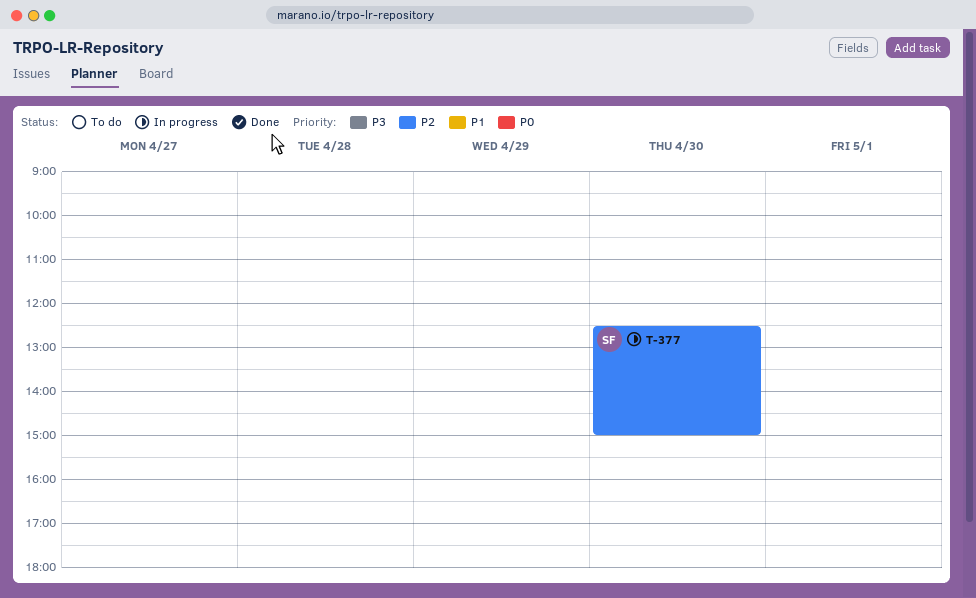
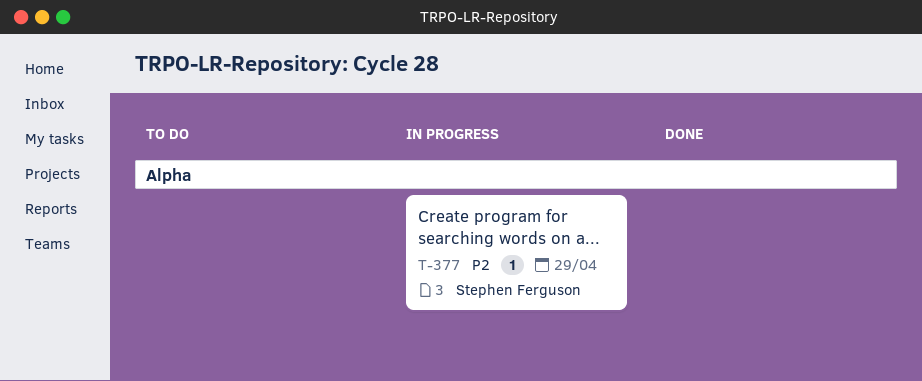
T-377, day: Apr 30 -> Apr 29

